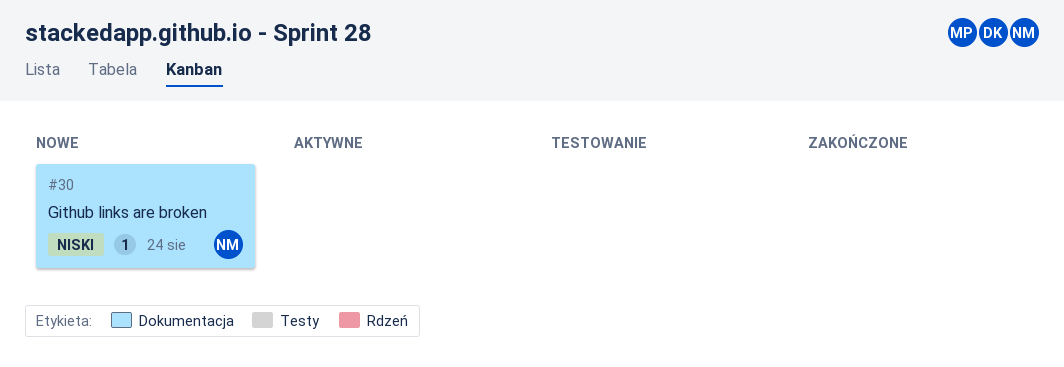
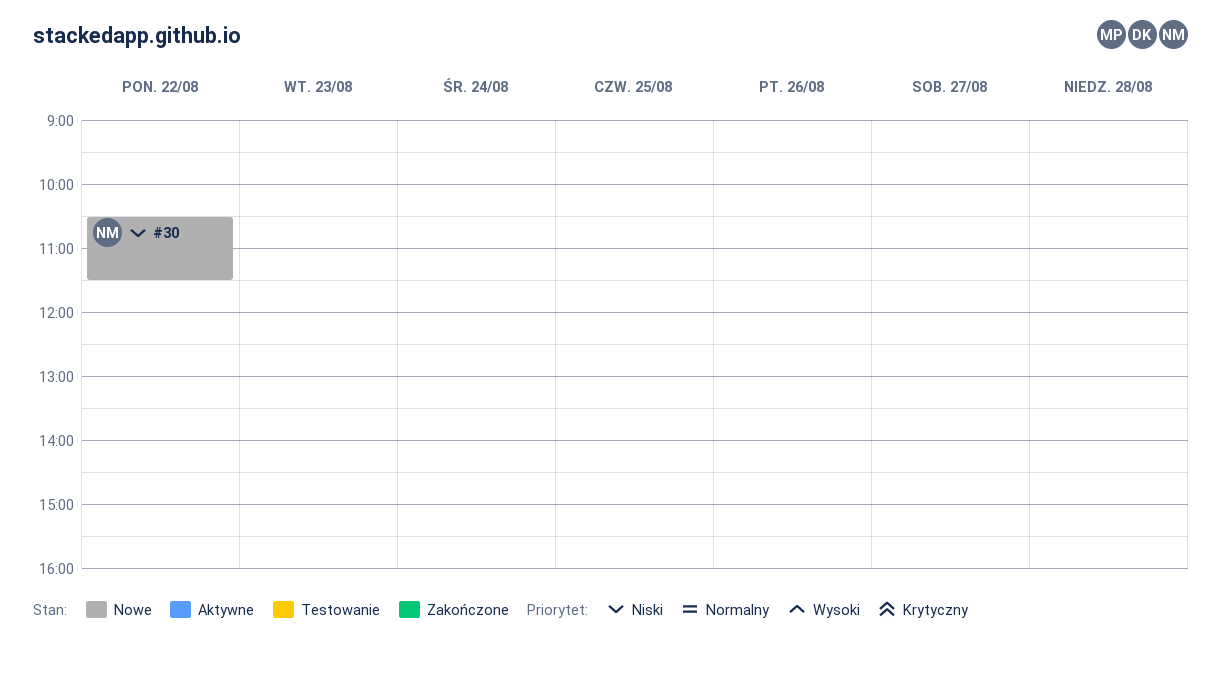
#30, day: Aug 24 -> Aug 22

